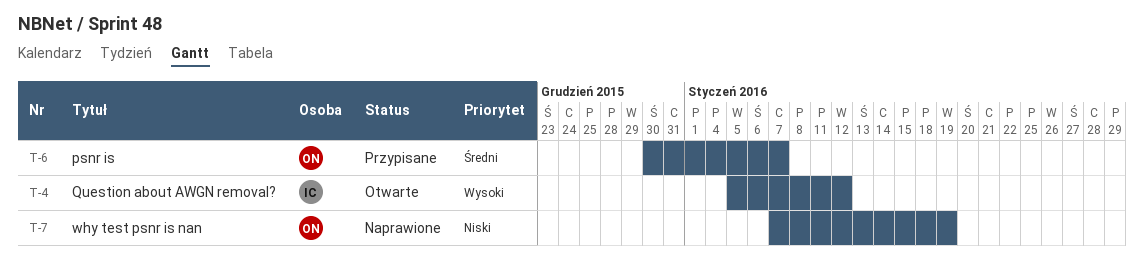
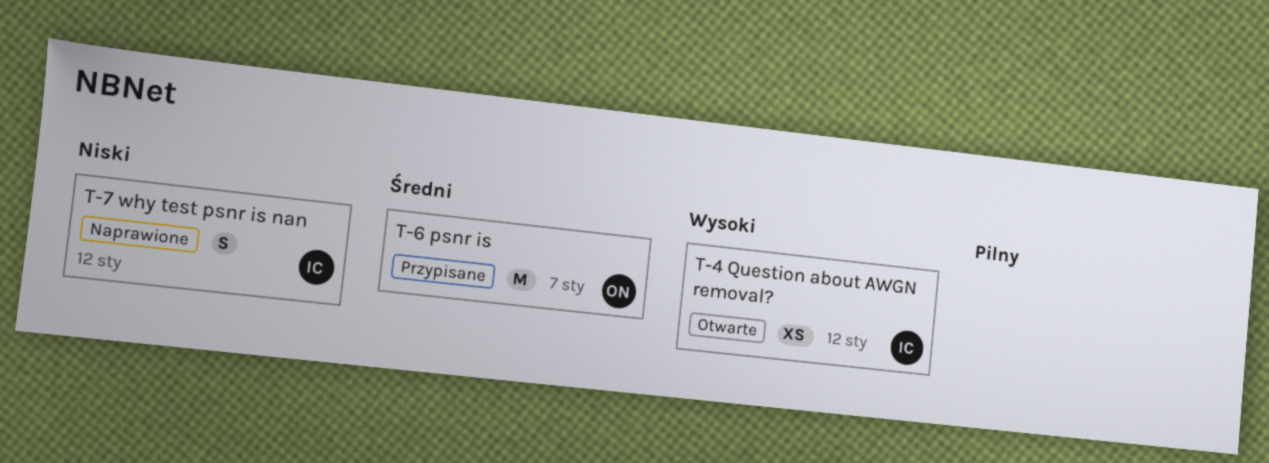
T-7, owner: ON -> IC
T-7, due: Jan 19 -> Jan 12

